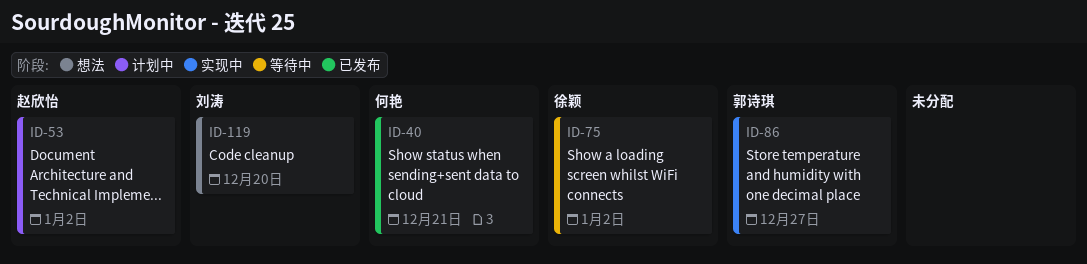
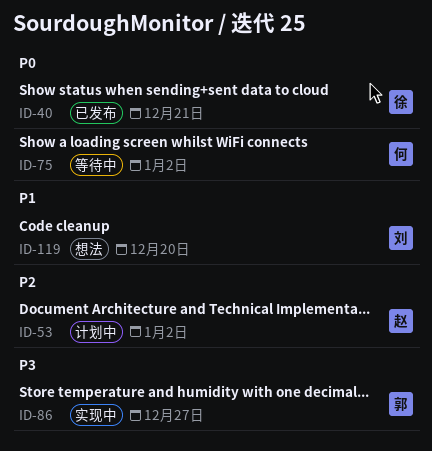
ID-40, owner: 何艳 -> 徐颖
ID-75, owner: 徐颖 -> 何艳

